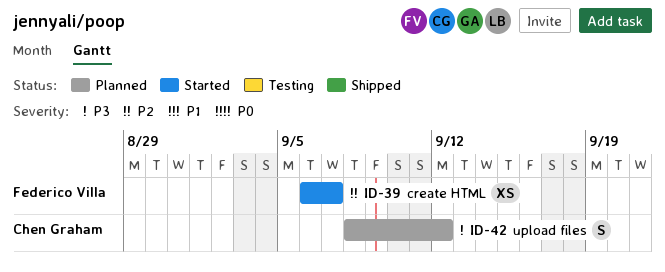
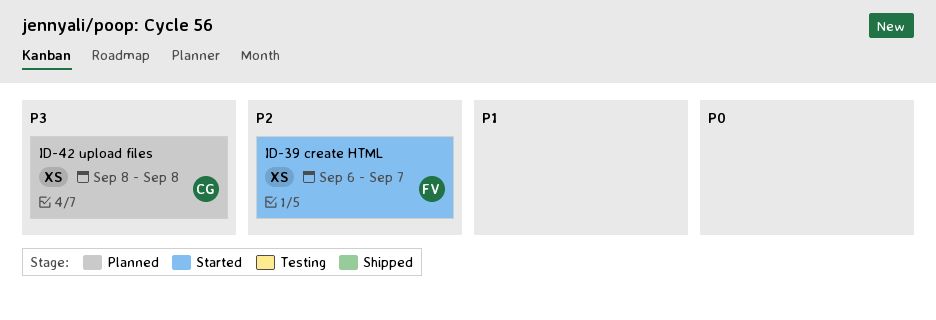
ID-42, estimate: S -> XS
ID-42, due: Sep 12 -> Sep 8

